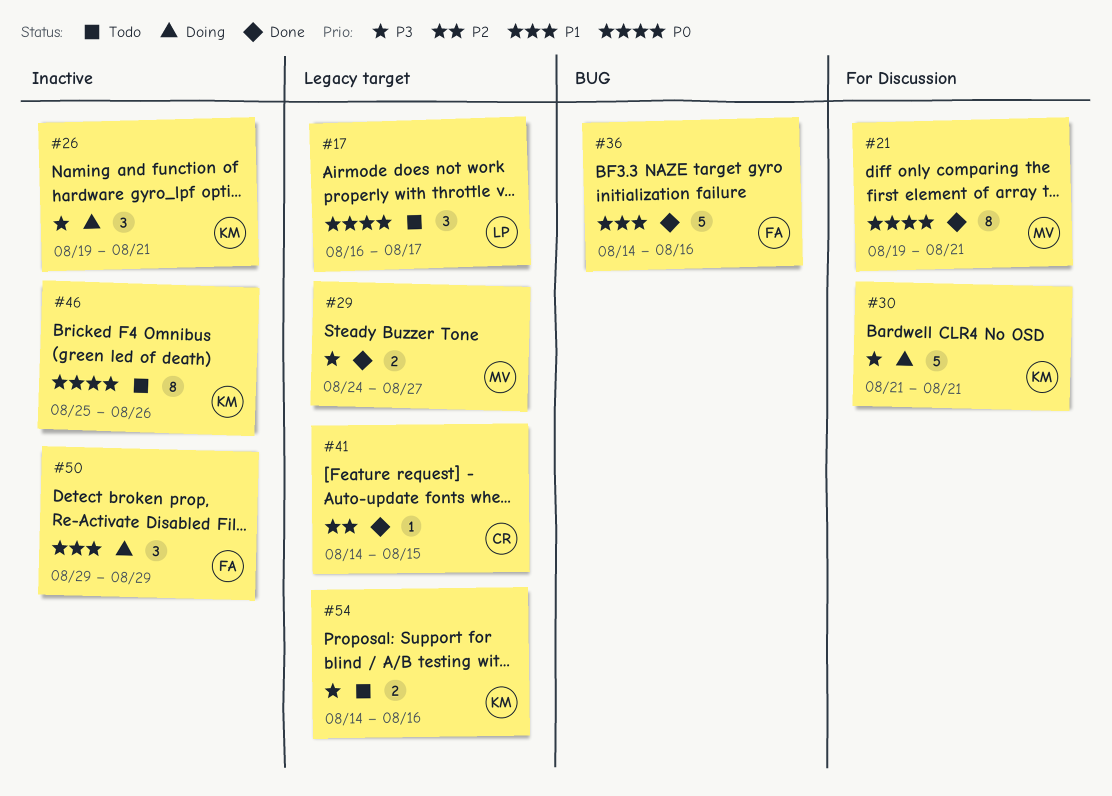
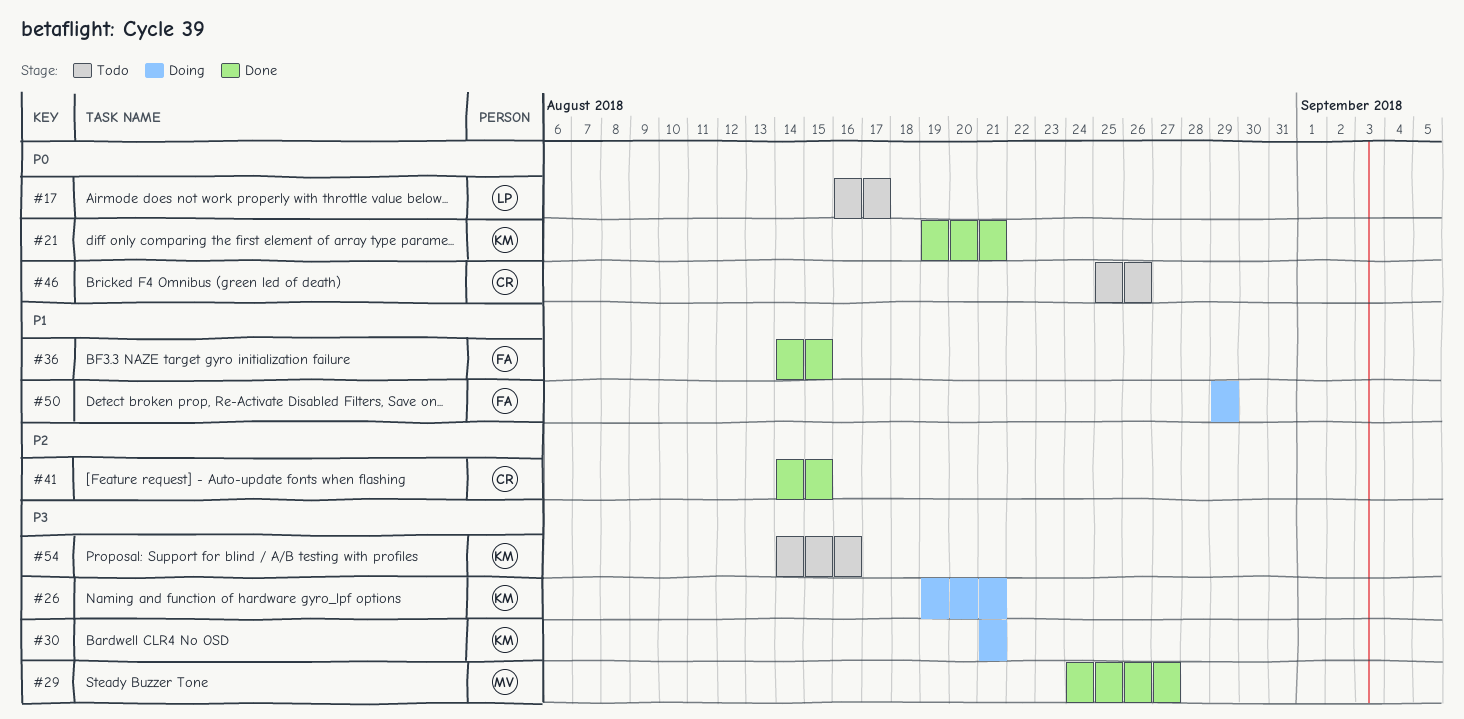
#21, owner: MV -> KM
#36, due: Aug 16 -> Aug 15
#46, owner: KM -> CR

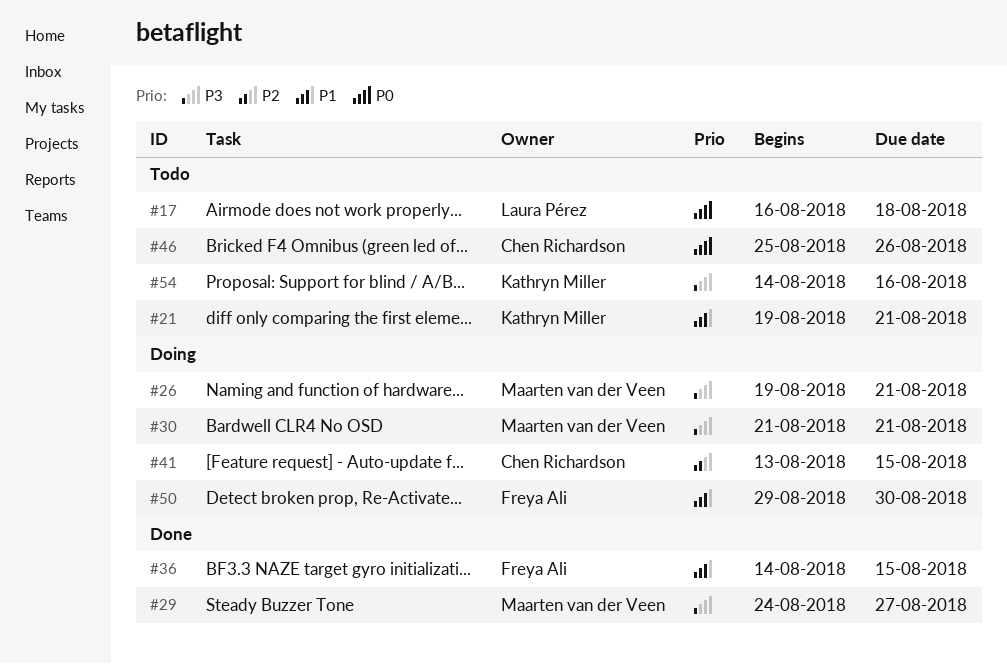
#17, due: Aug 17 -> Aug 18
#21, status: Done -> Todo
#21, priority: P0 -> P1
#26, owner: Kathryn Miller -> Maarten van der Veen
#30, owner: Kathryn Miller -> Maarten van der Veen
#41, status: Done -> Doing
#41, start: Aug 14 -> Aug 13
#50, due: Aug 29 -> Aug 30

